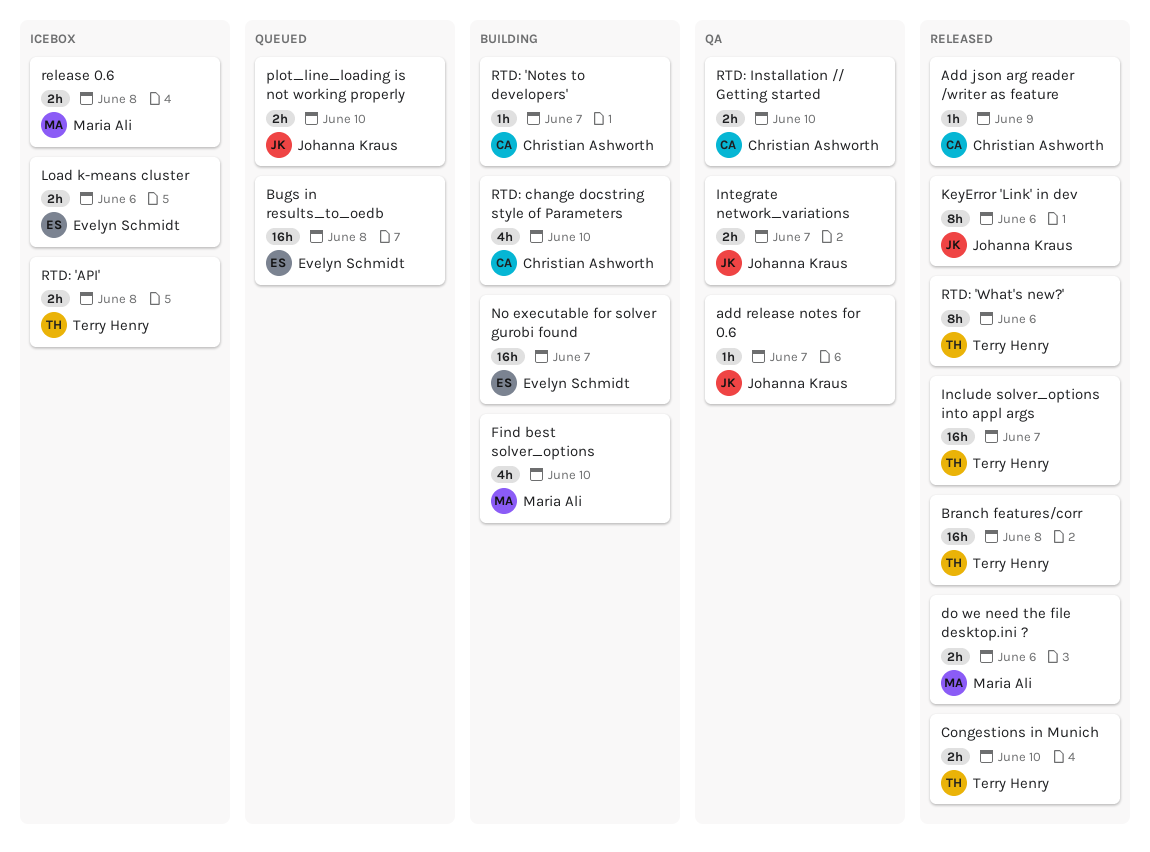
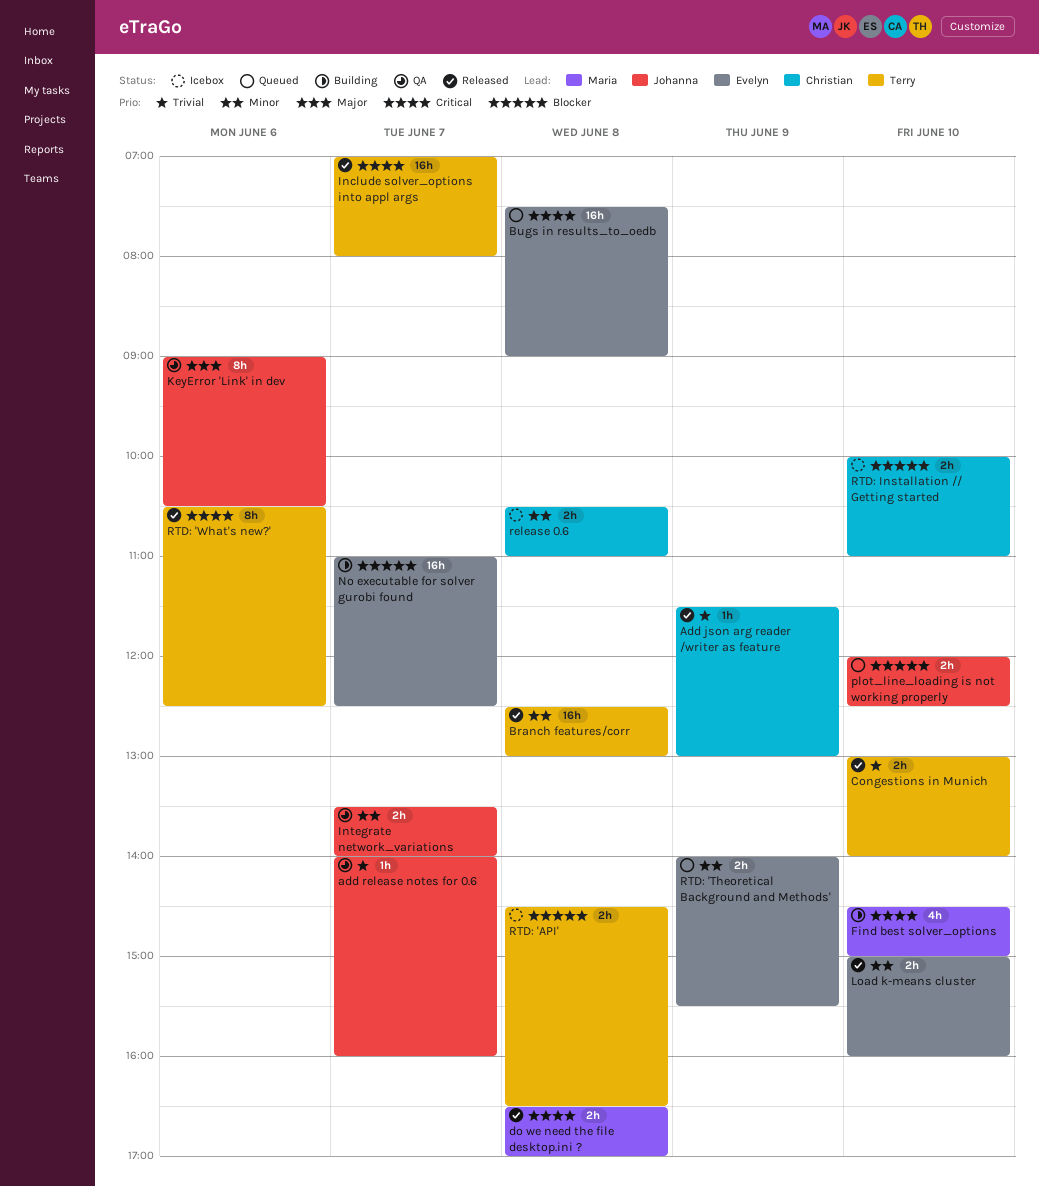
do we need the file desktop.ini ?, day: Jun 6 -> Jun 8
KeyError 'Link' in dev, status: Released -> QA
Load k-means cluster, status: Icebox -> Released
Load k-means cluster, day: Jun 6 -> Jun 10
release 0.6, owner: Maria Ali -> Christian Ashworth
RTD: 'Notes to developers': present -> none
RTD: 'Theoretical Background and Methods': none -> present
RTD: change docstring style of Parameters: present -> none
RTD: Installation // Getting started, status: QA -> Icebox

